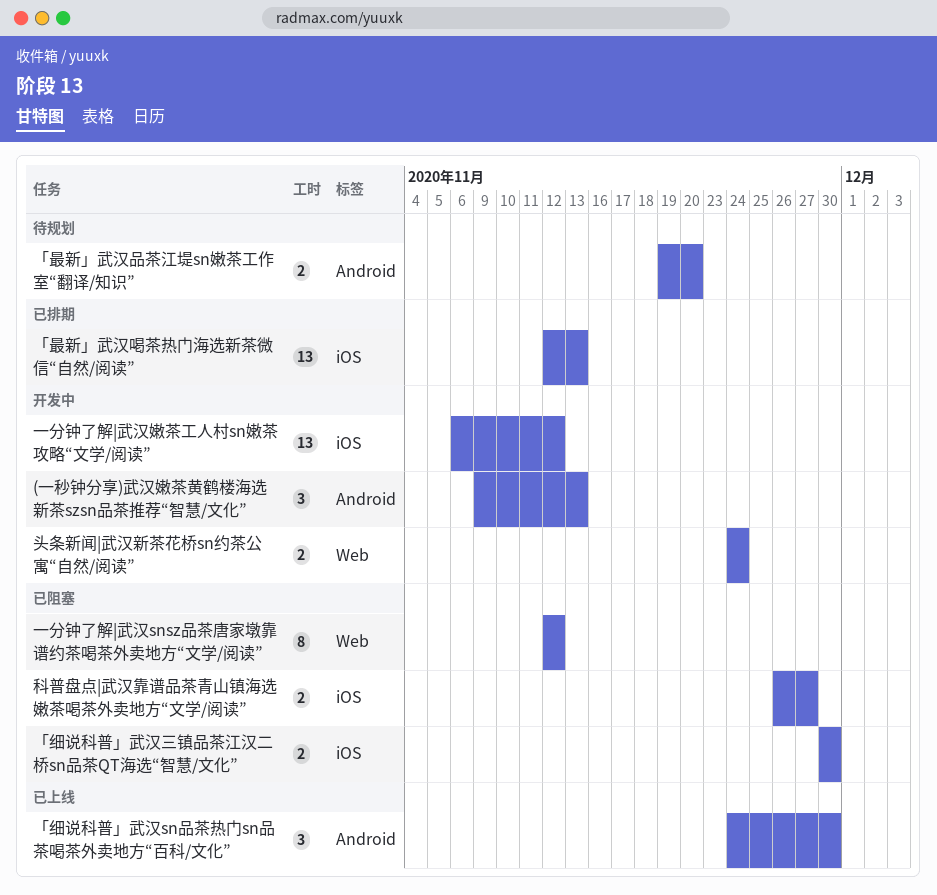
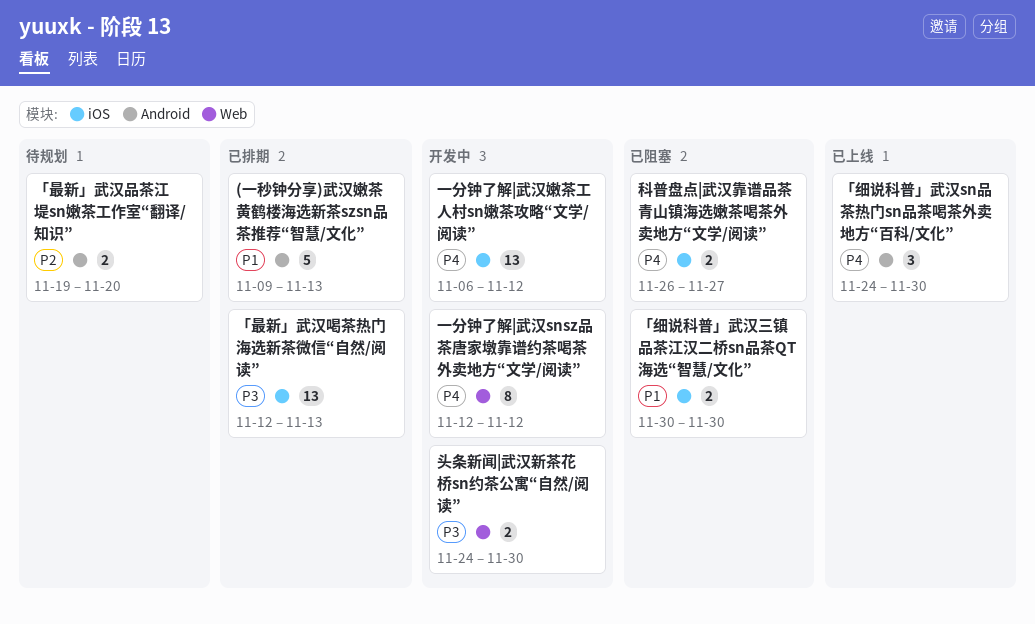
(一秒钟分享)武汉嫩茶黄鹤楼海选新茶szsn品茶推荐“智慧/文化”, status: 开发中 -> 已排期
(一秒钟分享)武汉嫩茶黄鹤楼海选新茶szsn品茶推荐“智慧/文化”, estimate: 3 -> 5
一分钟了解|武汉snsz品茶唐家墩靠谱约茶喝茶外卖地方“文学/阅读”, status: 已阻塞 -> 开发中
头条新闻|武汉新茶花桥sn约茶公寓“自然/阅读”, due: Nov 24 -> Nov 30

